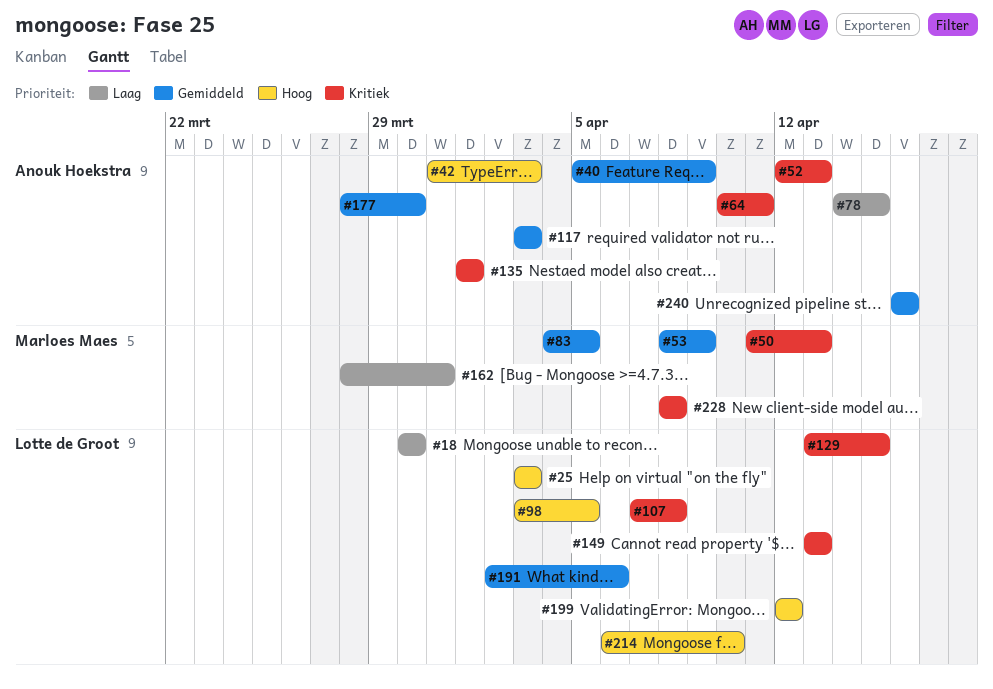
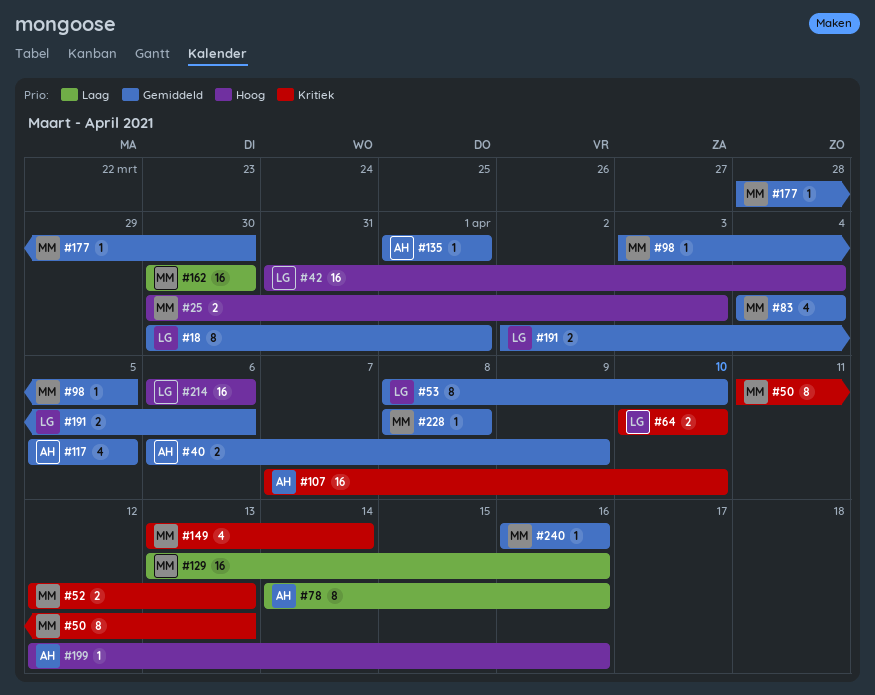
#18, priority: Laag -> Gemiddeld
#18, due: Mar 30 -> Apr 1
#25, owner: Lotte de Groot -> Marloes Maes
#25, start: Apr 3 -> Mar 30
#40, start: Apr 5 -> Apr 6
#42, owner: Anouk Hoekstra -> Lotte de Groot
#42, due: Apr 3 -> Apr 4
#52, owner: Anouk Hoekstra -> Marloes Maes
#53, owner: Marloes Maes -> Lotte de Groot
#53, due: Apr 9 -> Apr 10
#64, owner: Anouk Hoekstra -> Lotte de Groot
#64, due: Apr 11 -> Apr 10
#78, due: Apr 15 -> Apr 16
#83, due: Apr 5 -> Apr 4
#98, owner: Lotte de Groot -> Marloes Maes
#98, priority: Hoog -> Gemiddeld
#107, owner: Lotte de Groot -> Anouk Hoekstra
#107, due: Apr 8 -> Apr 10
#117, start: Apr 3 -> Apr 5
#117, due: Apr 3 -> Apr 5
#129, owner: Lotte de Groot -> Marloes Maes
#129, priority: Kritiek -> Laag
#129, due: Apr 15 -> Apr 16
#135, priority: Kritiek -> Gemiddeld
#149, owner: Lotte de Groot -> Marloes Maes
#149, due: Apr 13 -> Apr 14
#162, start: Mar 28 -> Mar 30
#162, due: Mar 31 -> Mar 30
#177, owner: Anouk Hoekstra -> Marloes Maes
#199, owner: Lotte de Groot -> Anouk Hoekstra
#199, due: Apr 12 -> Apr 16
#214, due: Apr 10 -> Apr 6
#228, priority: Kritiek -> Gemiddeld
#240, owner: Anouk Hoekstra -> Marloes Maes

